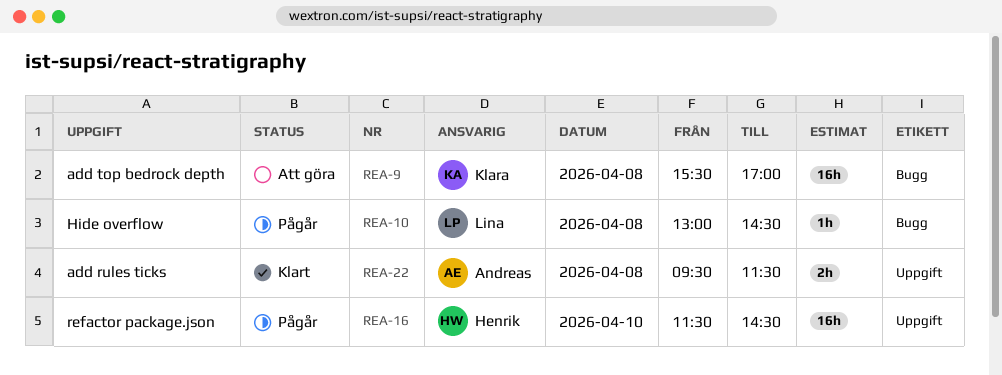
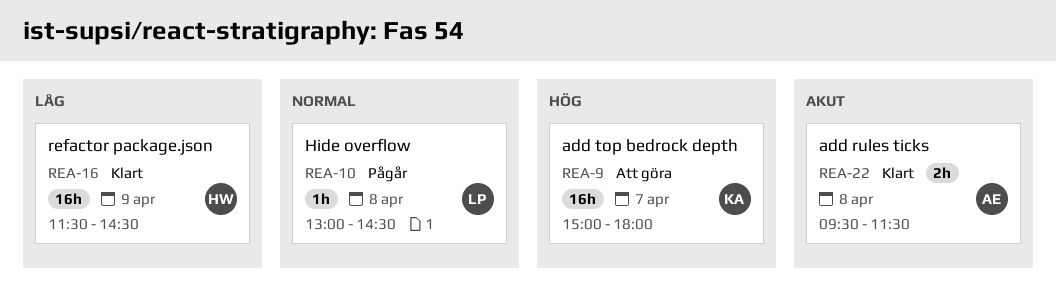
REA-9, day: Apr 8 -> Apr 7
REA-9, begins: 15:30 -> 15:00
REA-9, ends: 17:00 -> 18:00
REA-16, status: Pågår -> Klart
REA-16, day: Apr 10 -> Apr 9

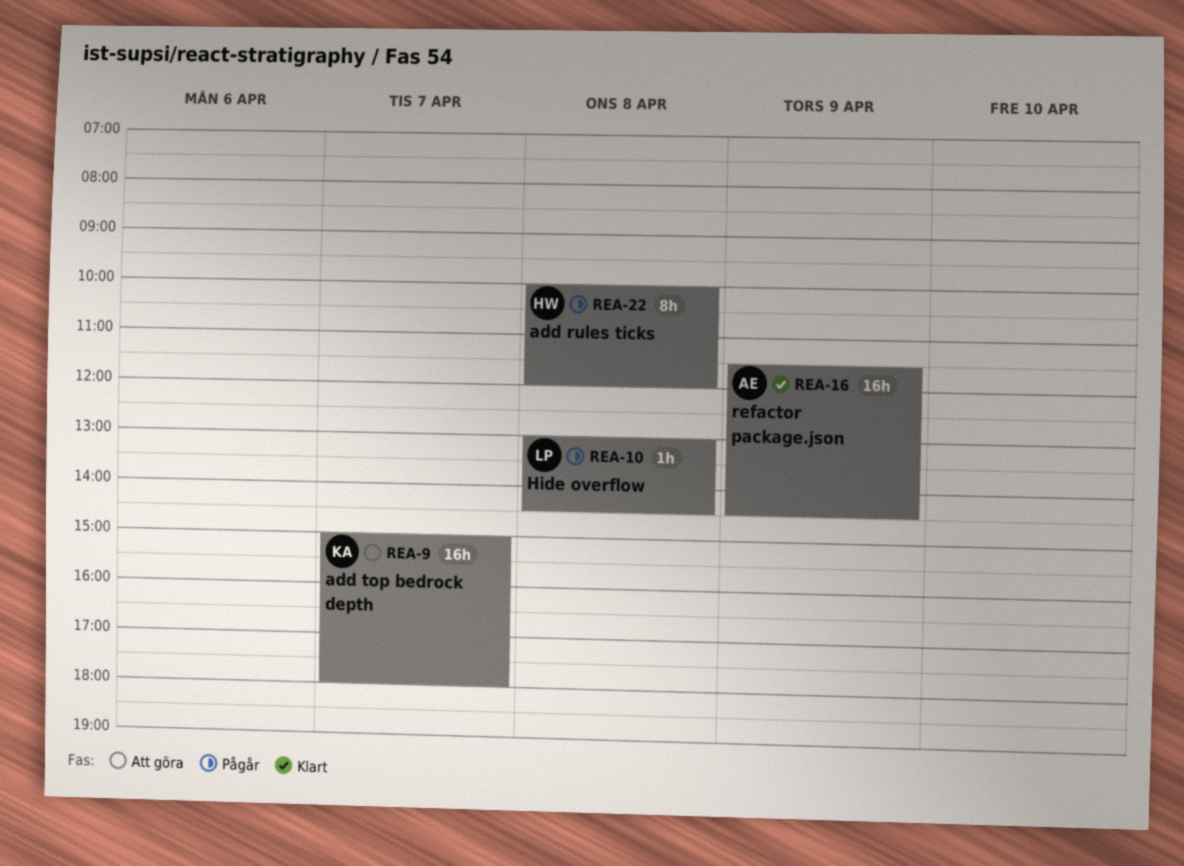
REA-16, owner: HW -> AE
REA-22, status: Klart -> Pågår
REA-22, owner: AE -> HW
REA-22, estimate: 2h -> 8h
REA-22, begins: 09:30 -> 10:00
REA-22, ends: 11:30 -> 12:00

